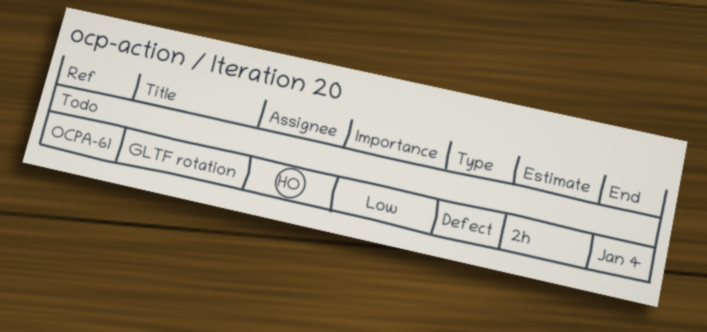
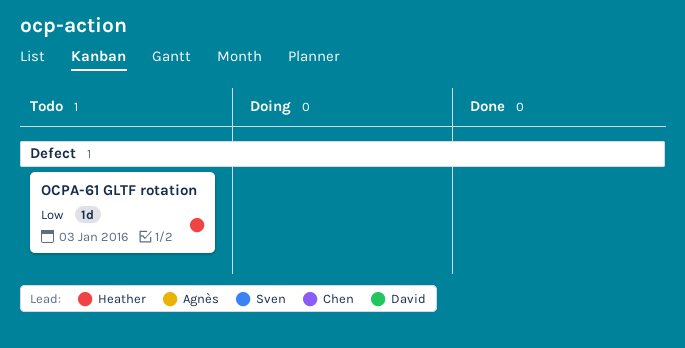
OCPA-61, estimate: 2h -> 1d
OCPA-61, due: Jan 4 -> Jan 3

